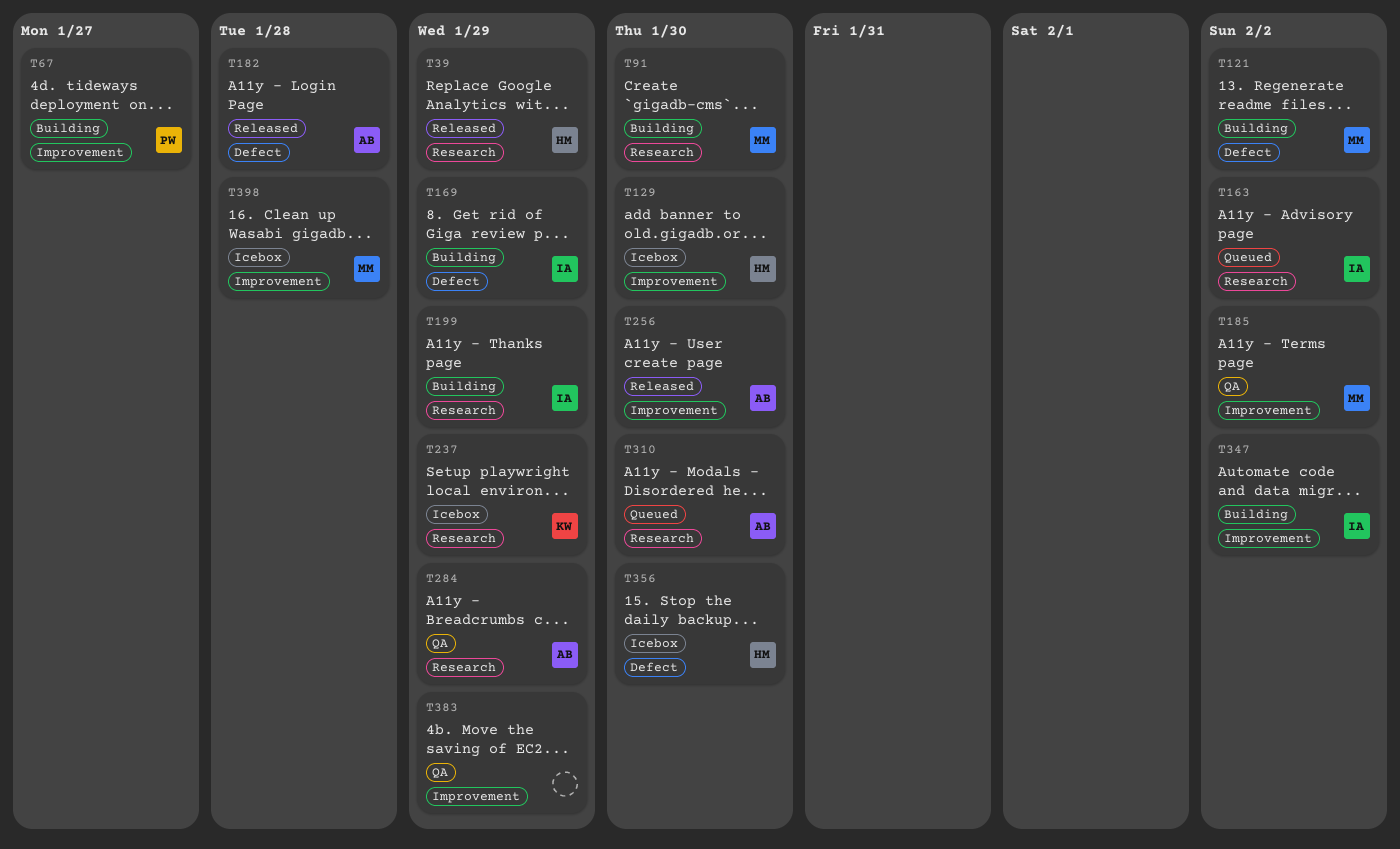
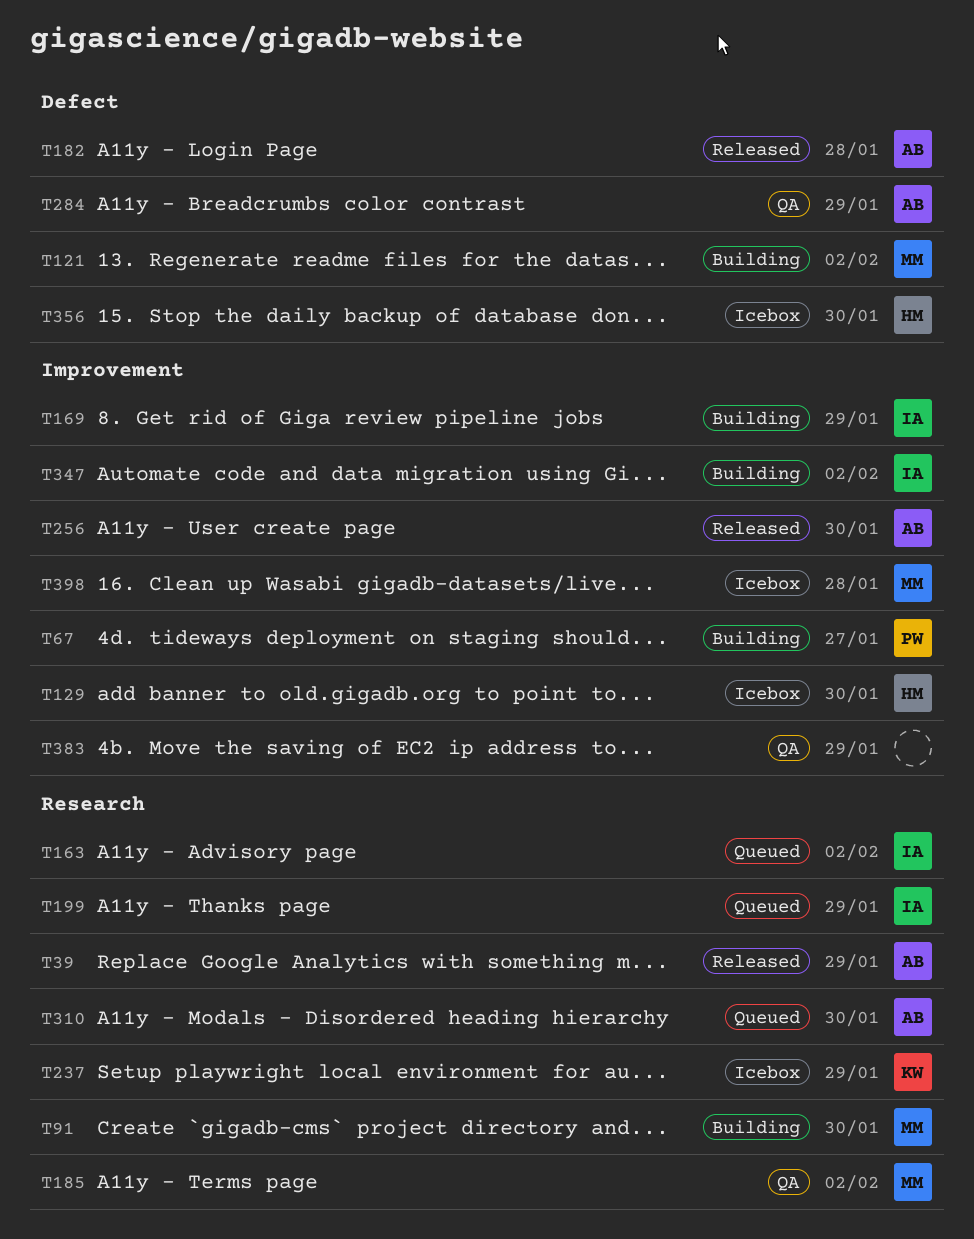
T39, owner: HM -> AB
T169, label: Defect -> Improvement
T185, label: Improvement -> Research
T199, status: Building -> Queued
T284, label: Research -> Defect

